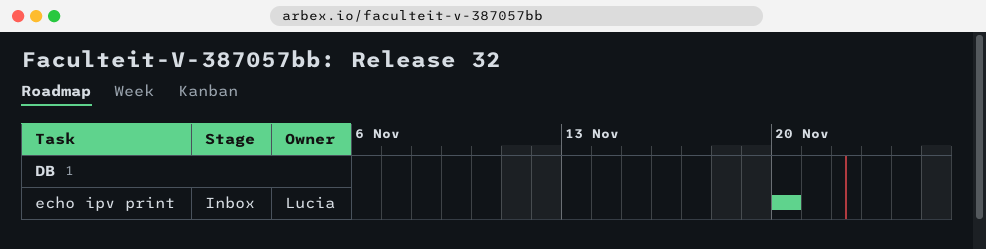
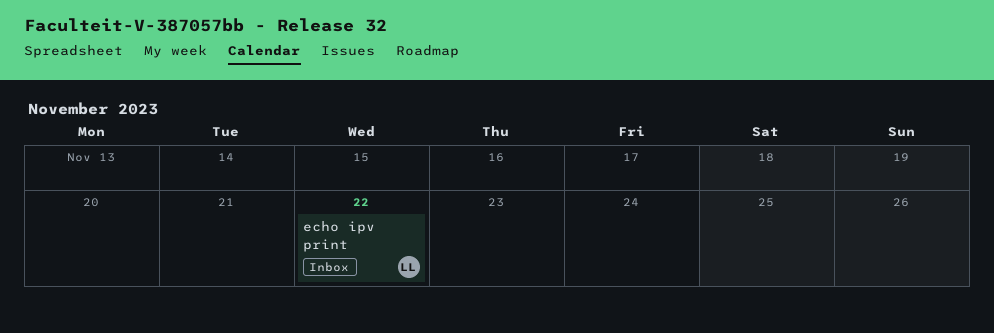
echo ipv print, due: Nov 20 -> Nov 22

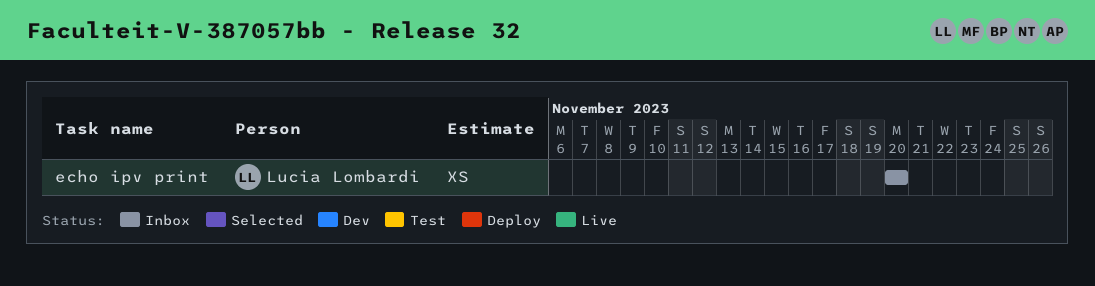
echo ipv print, due: Nov 22 -> Nov 20

